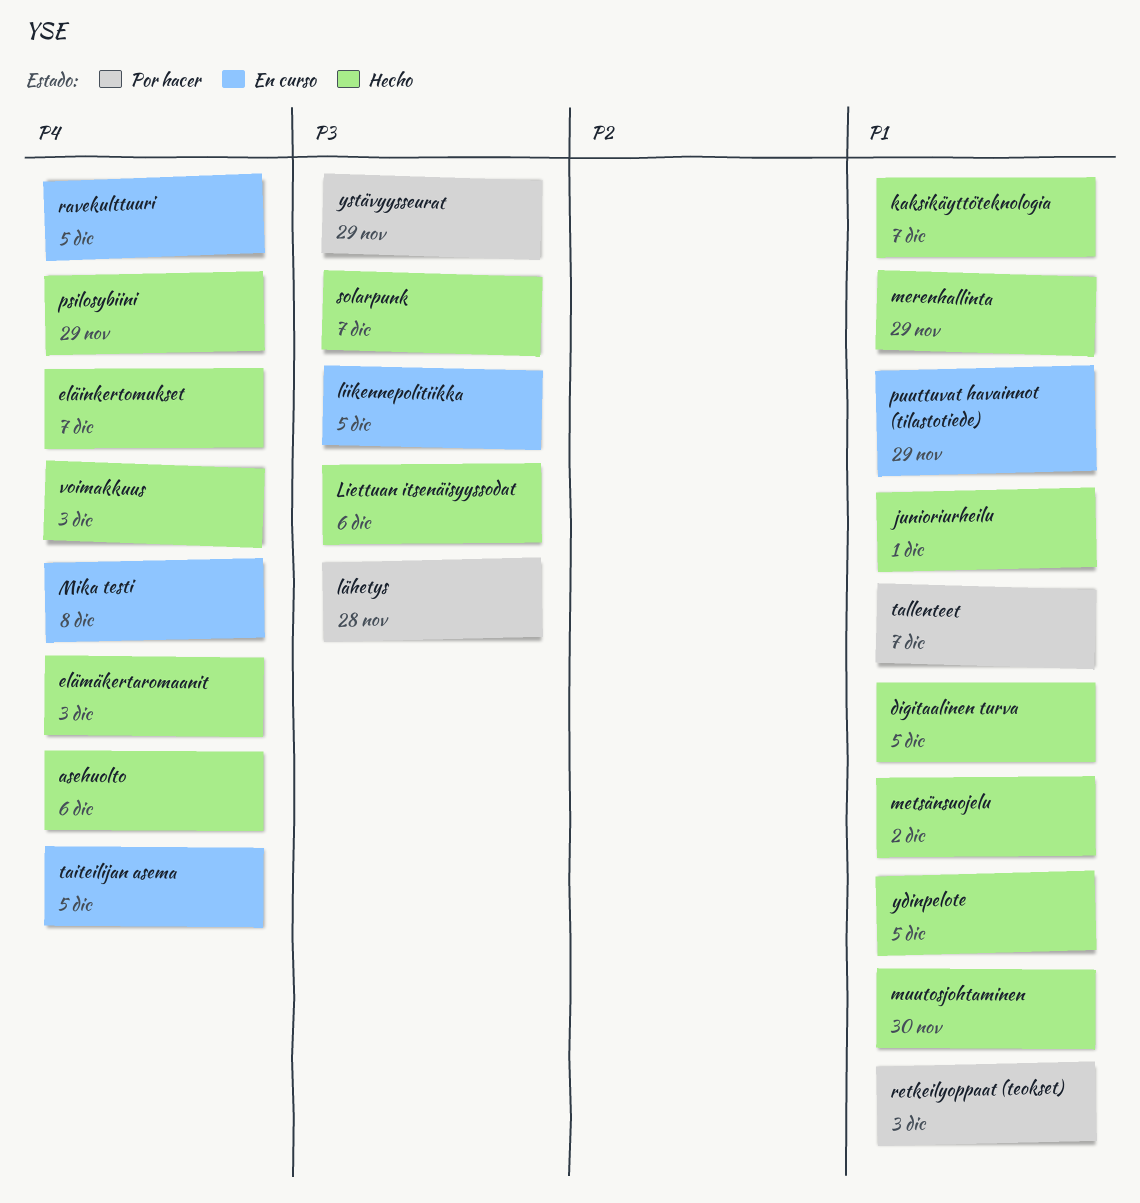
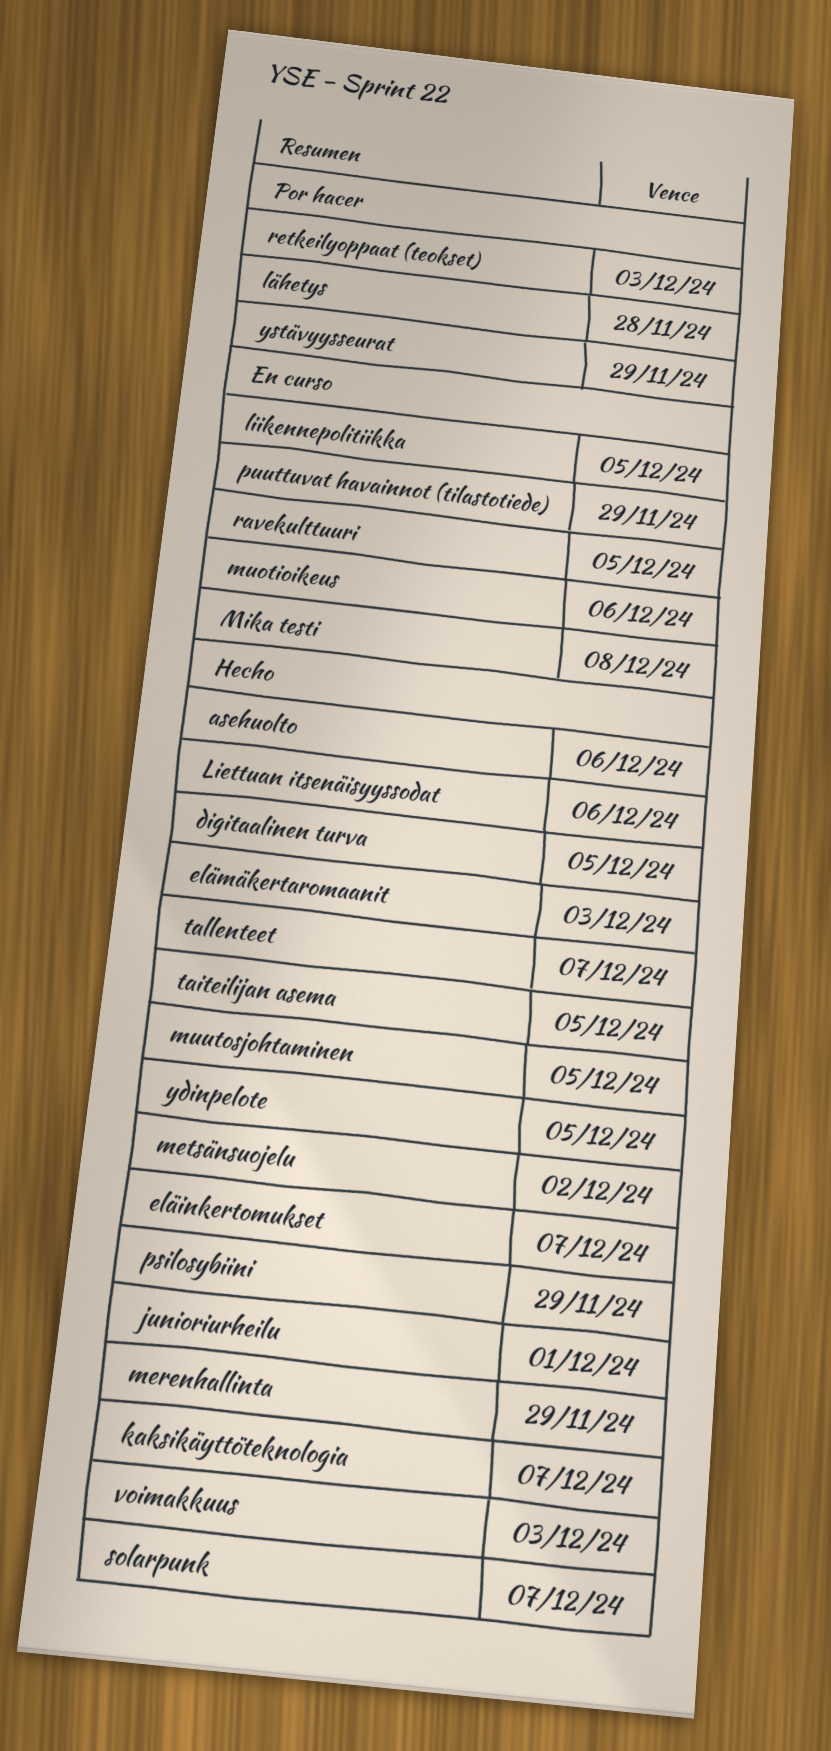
muotioikeus: none -> present
muutosjohtaminen, due: Nov 30 -> Dec 5
taiteilijan asema, status: En curso -> Hecho
tallenteet, status: Por hacer -> Hecho

